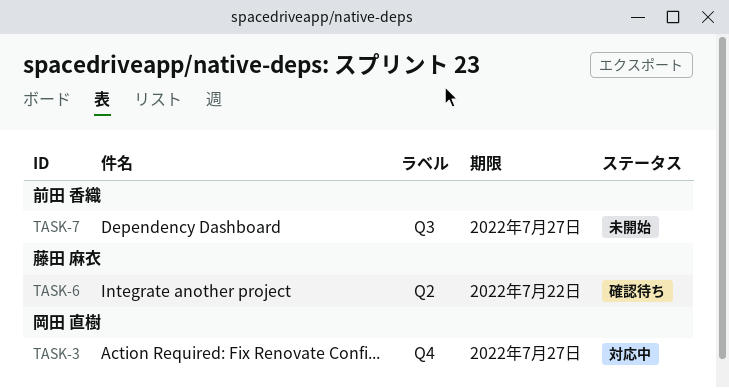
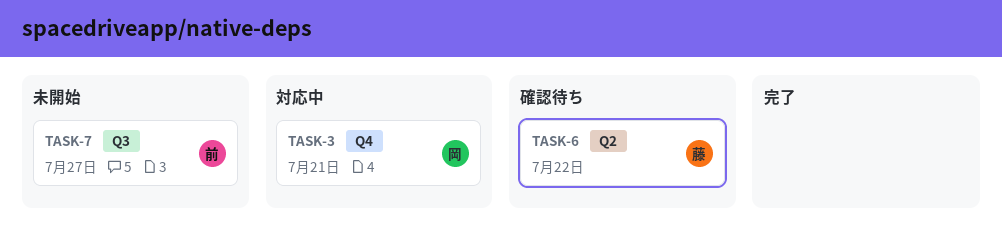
TASK-3, due: Jul 27 -> Jul 21

